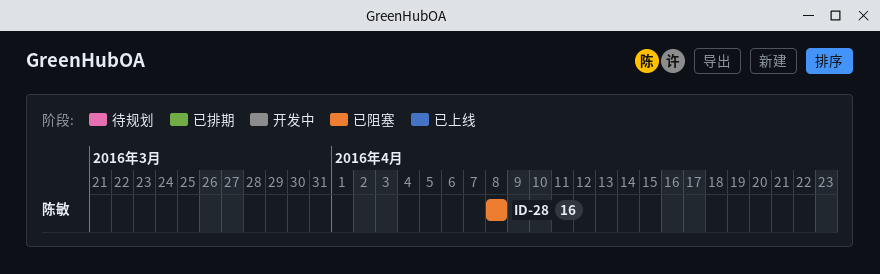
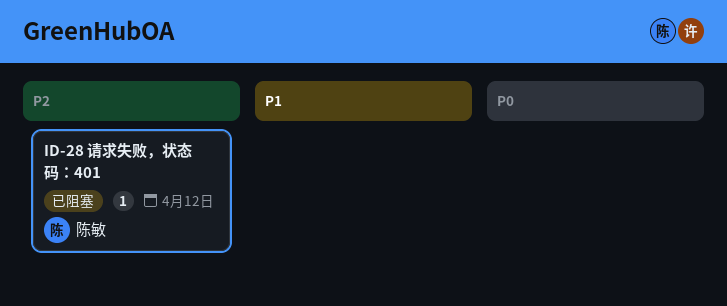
ID-28, estimate: 16 -> 1
ID-28, due: Apr 8 -> Apr 12

